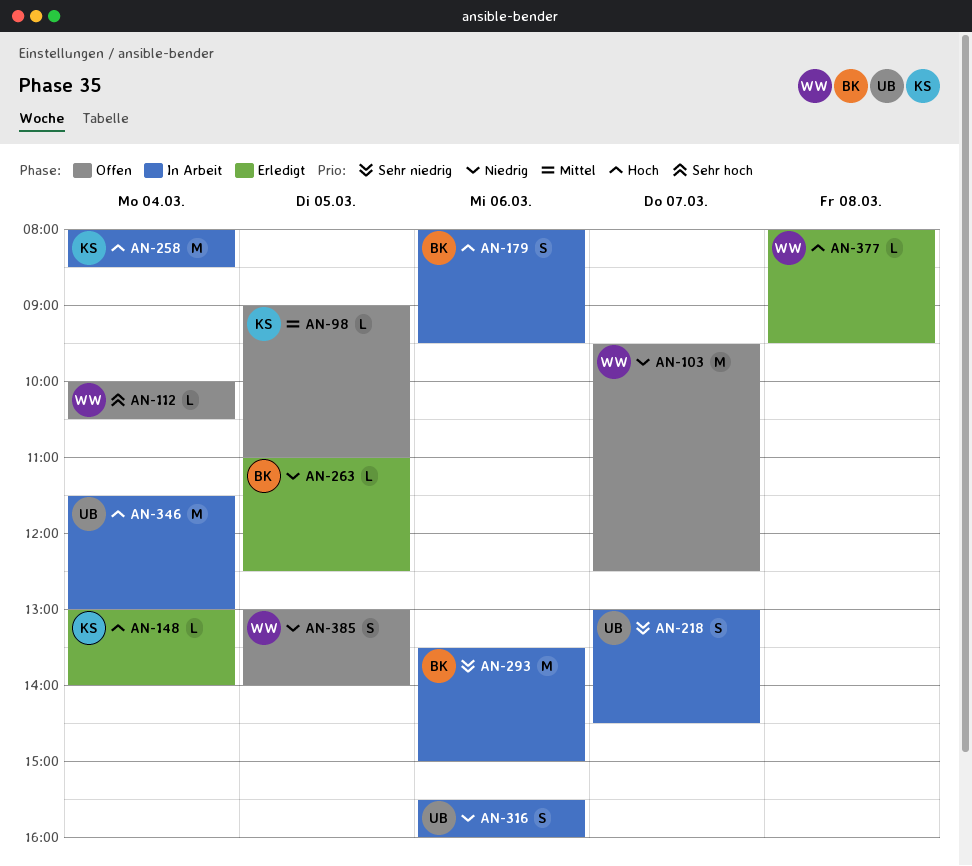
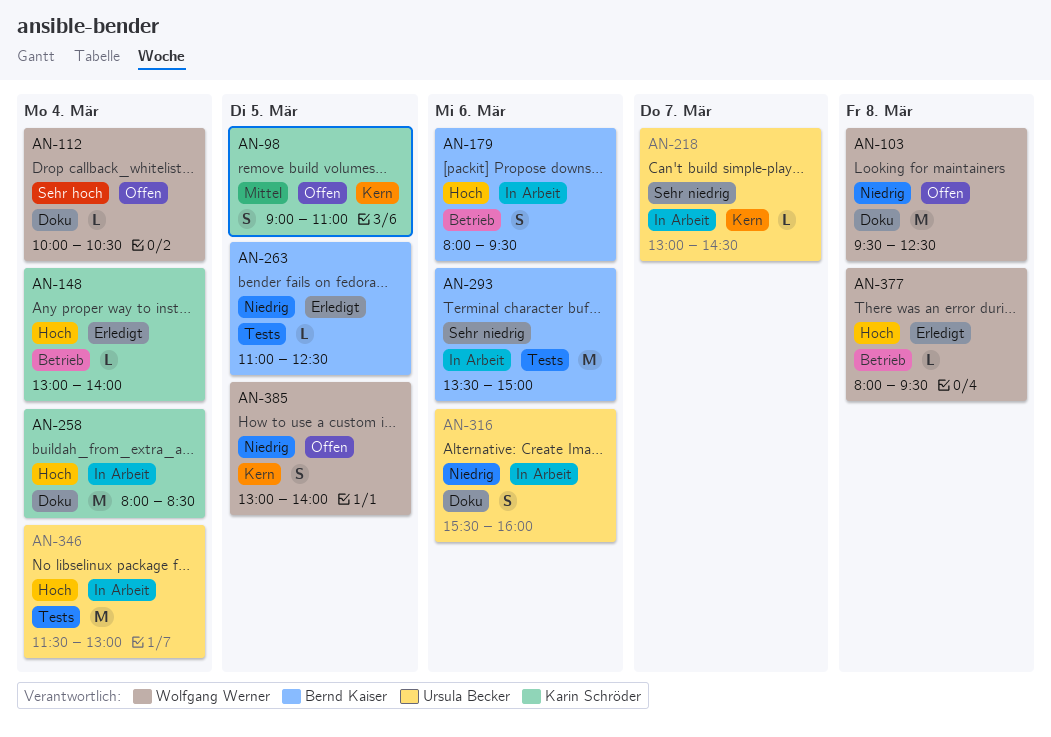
AN-98, estimate: L -> S
AN-103, day: Mar 7 -> Mar 8
AN-218, estimate: S -> L

